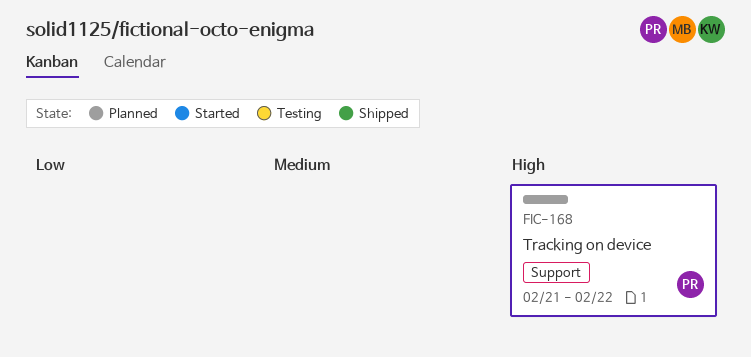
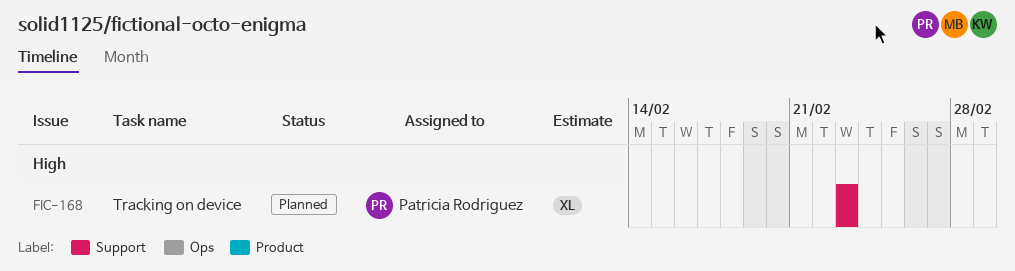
FIC-168, start: Feb 21 -> Feb 23
FIC-168, due: Feb 22 -> Feb 23

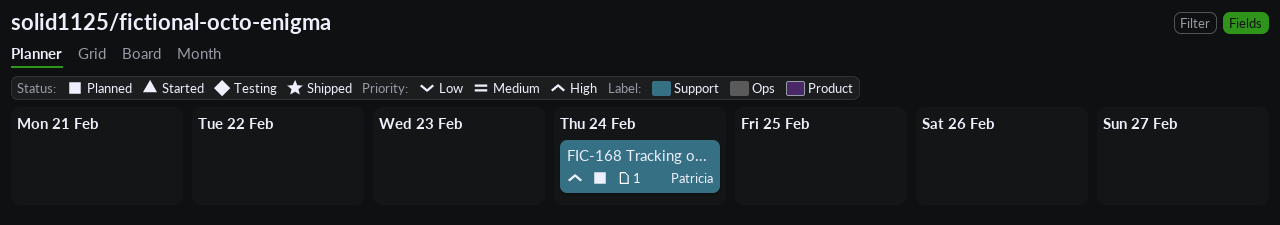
FIC-168, due: Feb 23 -> Feb 24

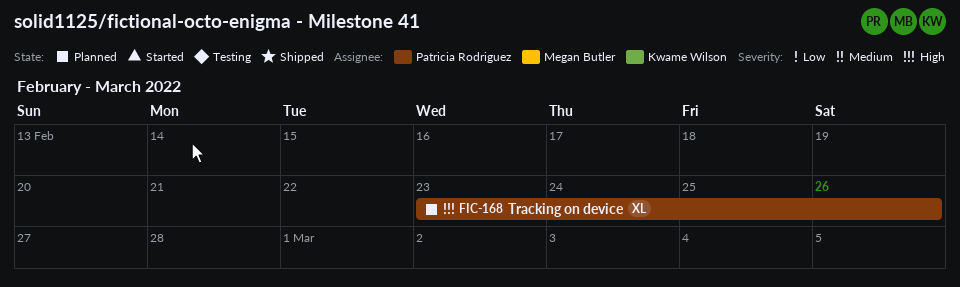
FIC-168, due: Feb 24 -> Feb 26

